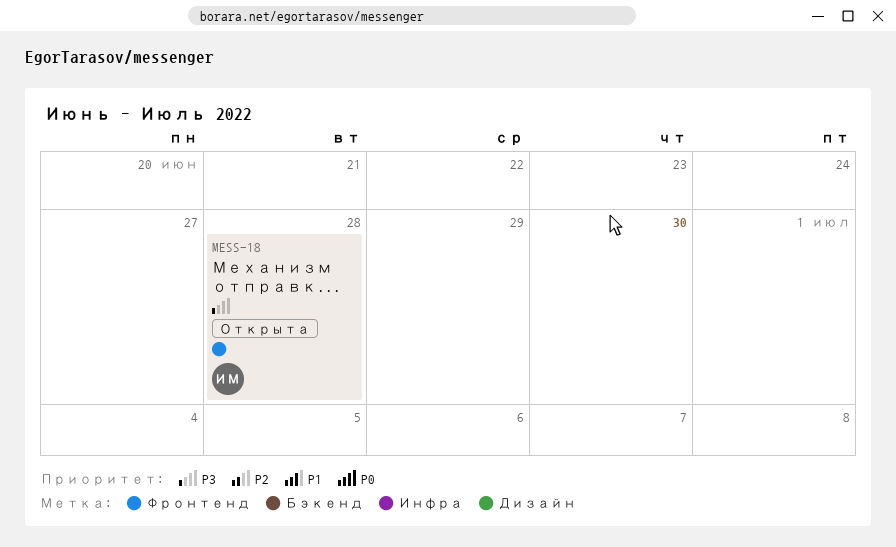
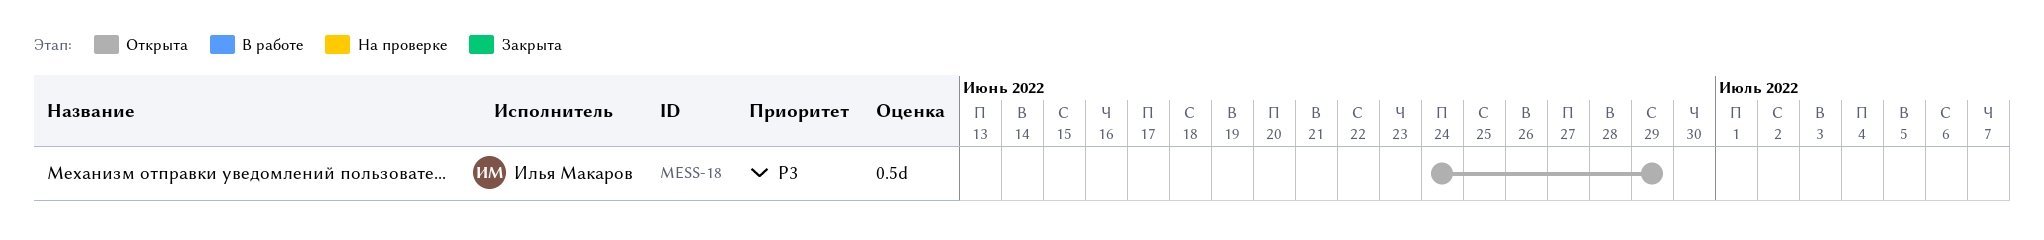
MESS-18, due: Jun 28 -> Jun 29

